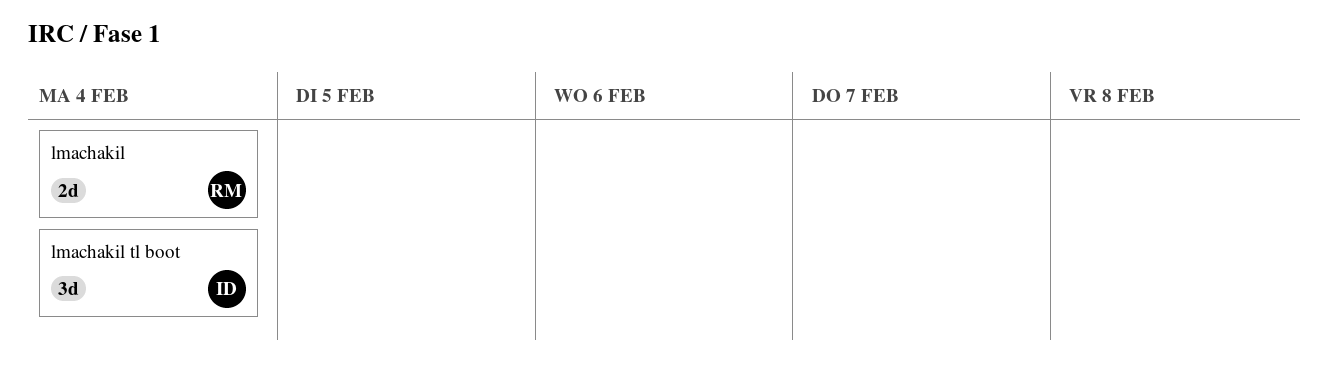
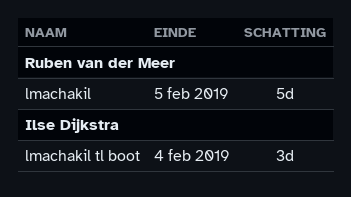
lmachakil, estimate: 2d -> 5d
lmachakil, due: Feb 4 -> Feb 5

